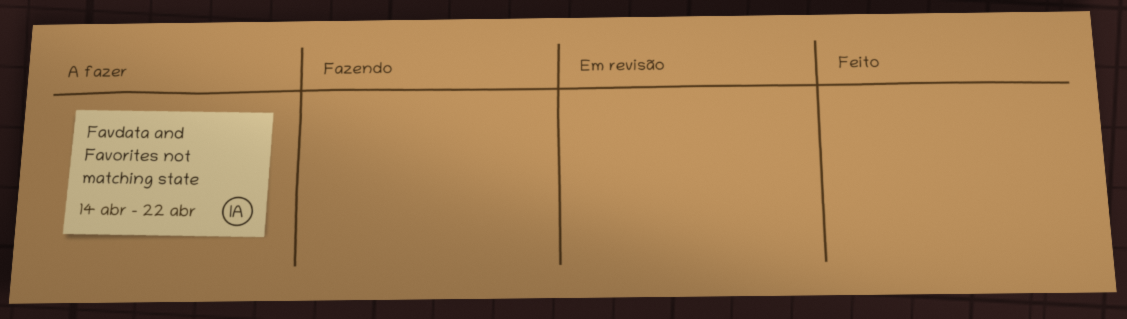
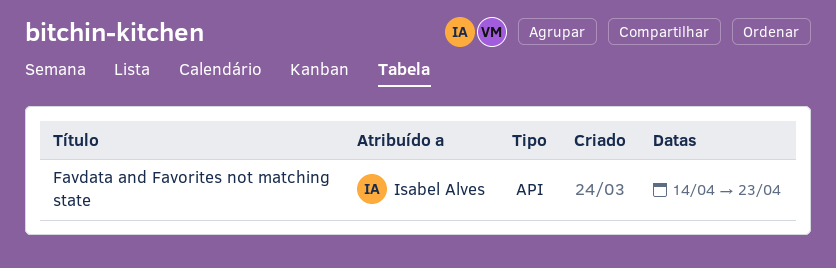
Favdata and Favorites not matching state, due: Apr 22 -> Apr 23

